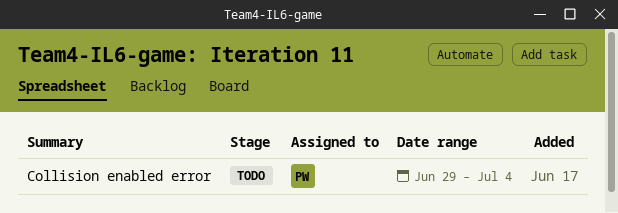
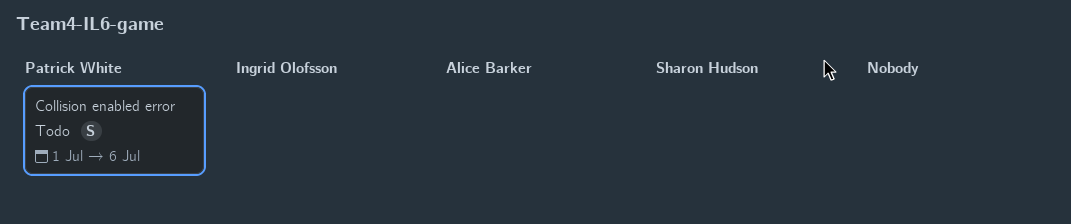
Collision enabled error, start: Jun 29 -> Jul 1
Collision enabled error, due: Jul 4 -> Jul 6

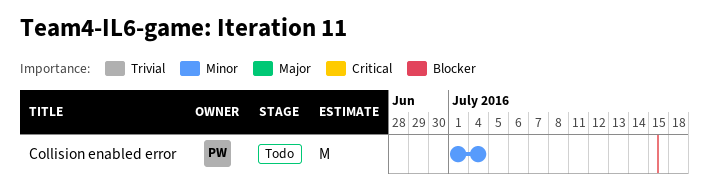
Collision enabled error, estimate: S -> M
Collision enabled error, due: Jul 6 -> Jul 4

